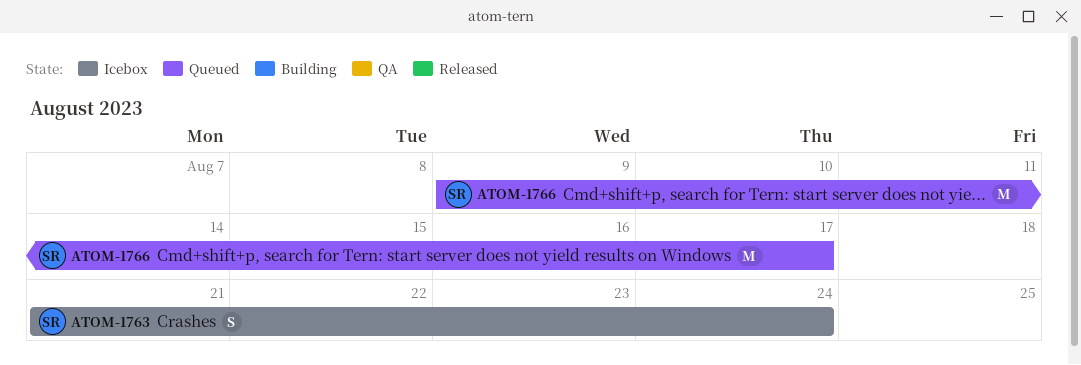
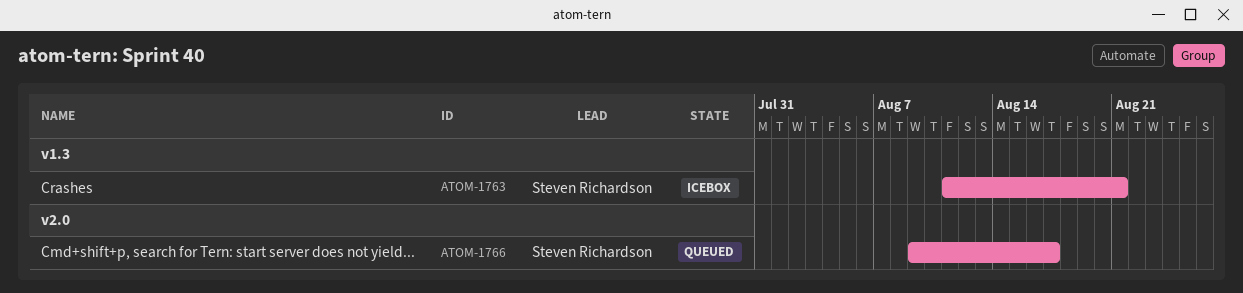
ATOM-1763, start: Aug 21 -> Aug 11
ATOM-1763, due: Aug 24 -> Aug 21

